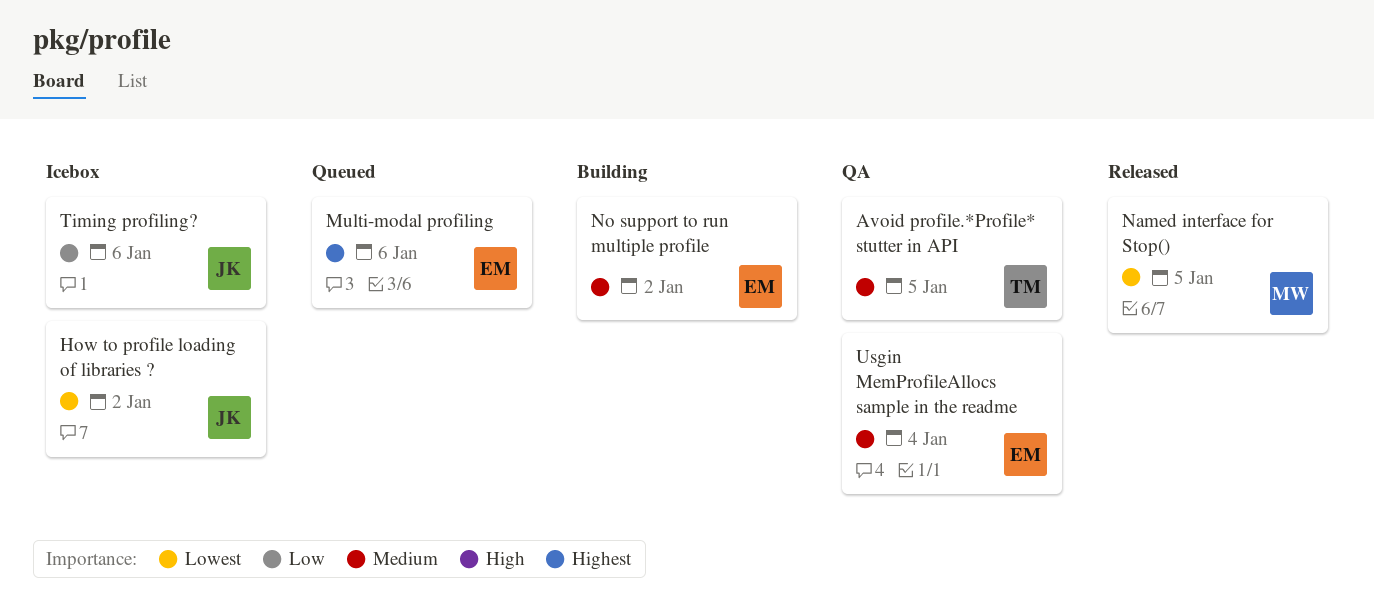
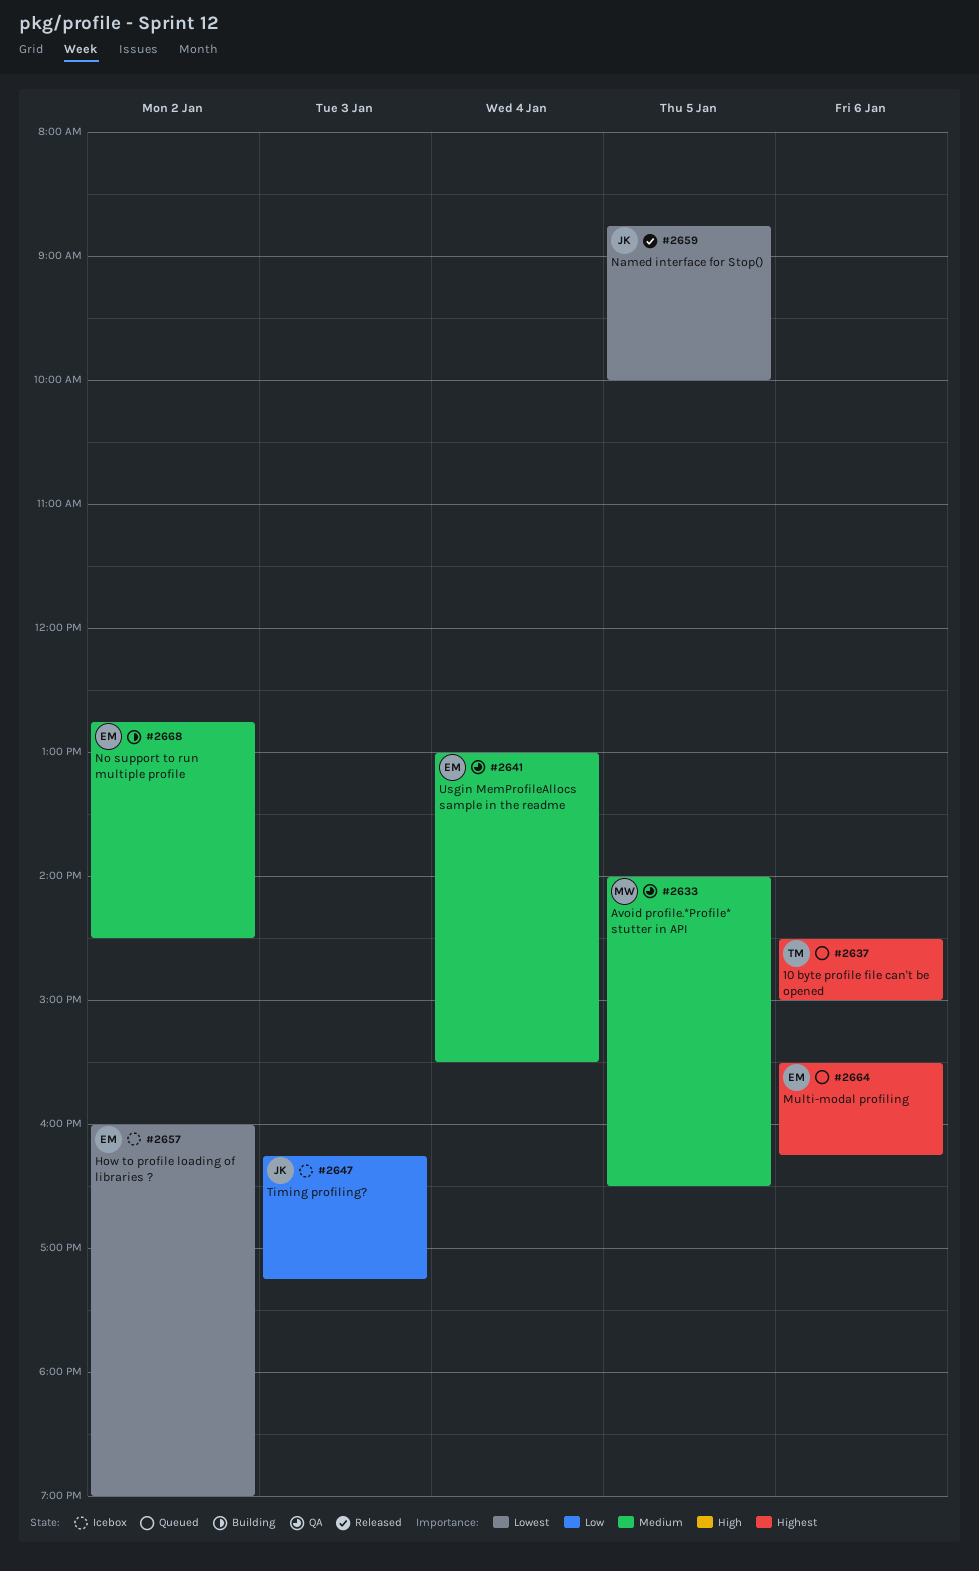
10 byte profile file can't be opened: none -> present
Avoid profile.*Profile* stutter in API, owner: TM -> MW
How to profile loading of libraries ?, owner: JK -> EM
Named interface for Stop(), owner: MW -> JK
Timing profiling?, day: Jan 6 -> Jan 3

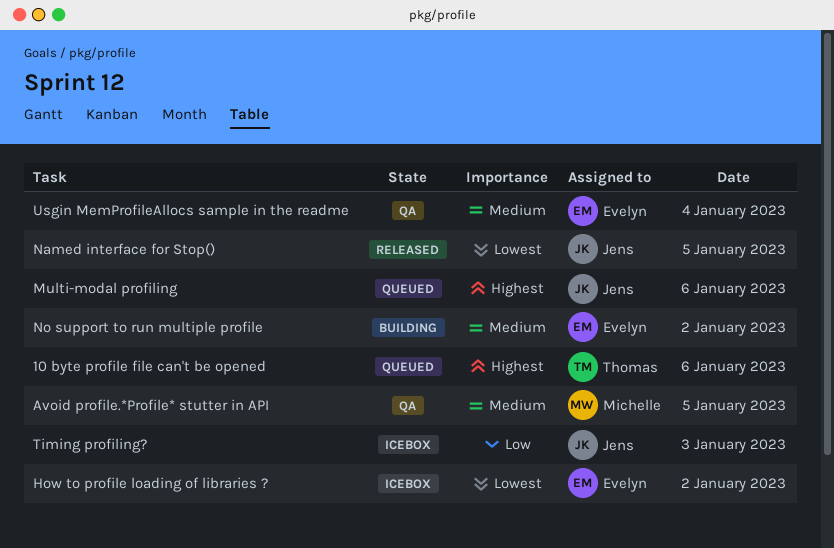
Multi-modal profiling, owner: Evelyn -> Jens

